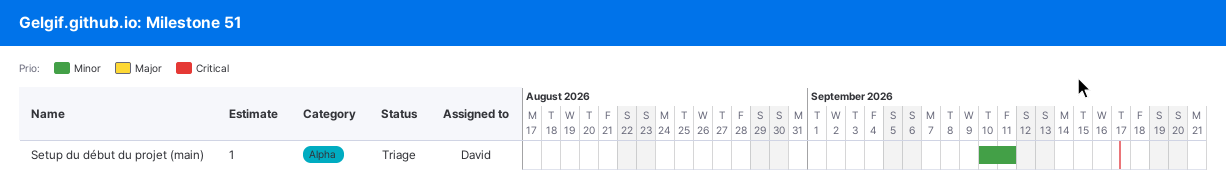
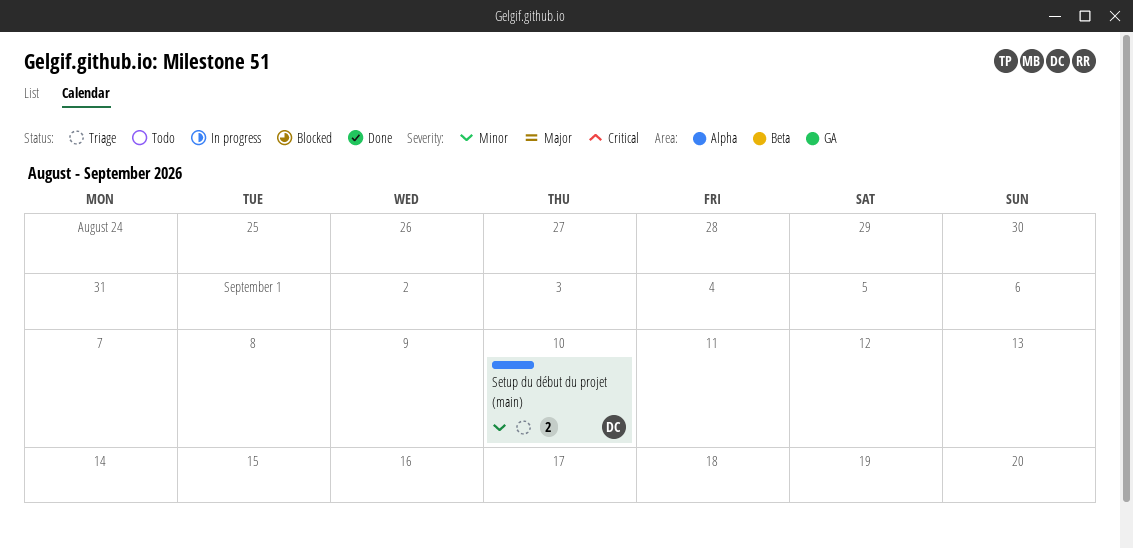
Setup du début du projet (main), estimate: 1 -> 2
Setup du début du projet (main), due: Sep 11 -> Sep 10

